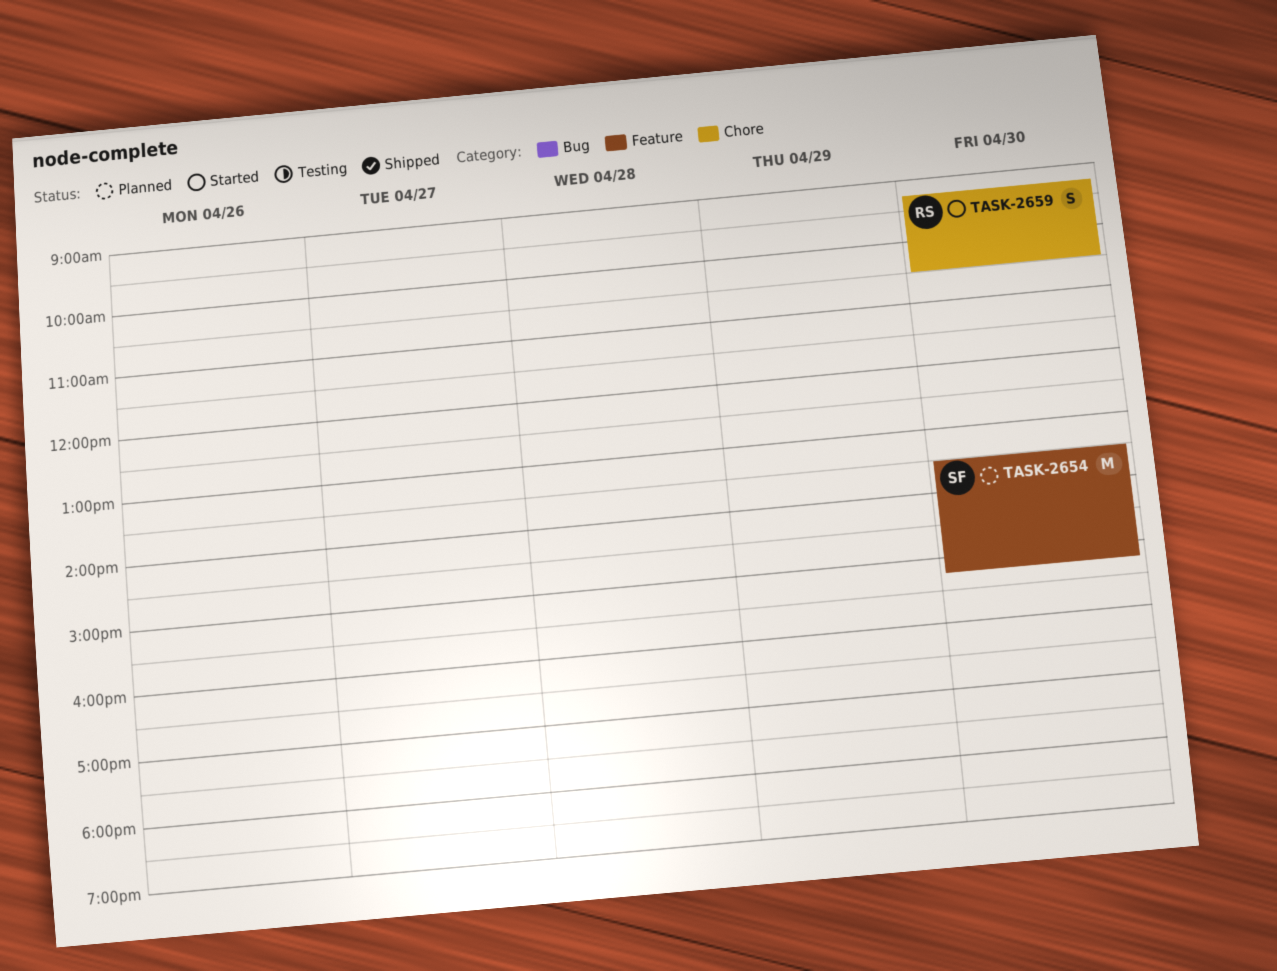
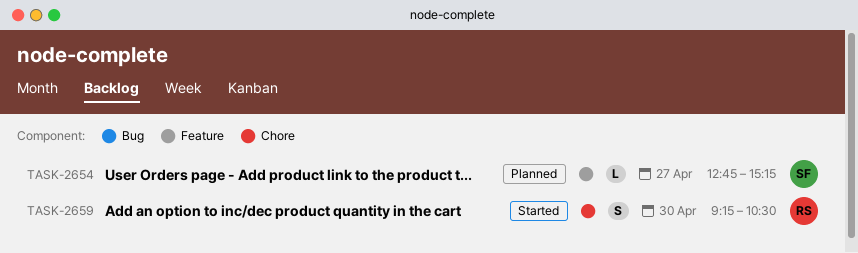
TASK-2654, estimate: M -> L
TASK-2654, day: Apr 30 -> Apr 27
TASK-2654, begins: 13:30 -> 12:45

